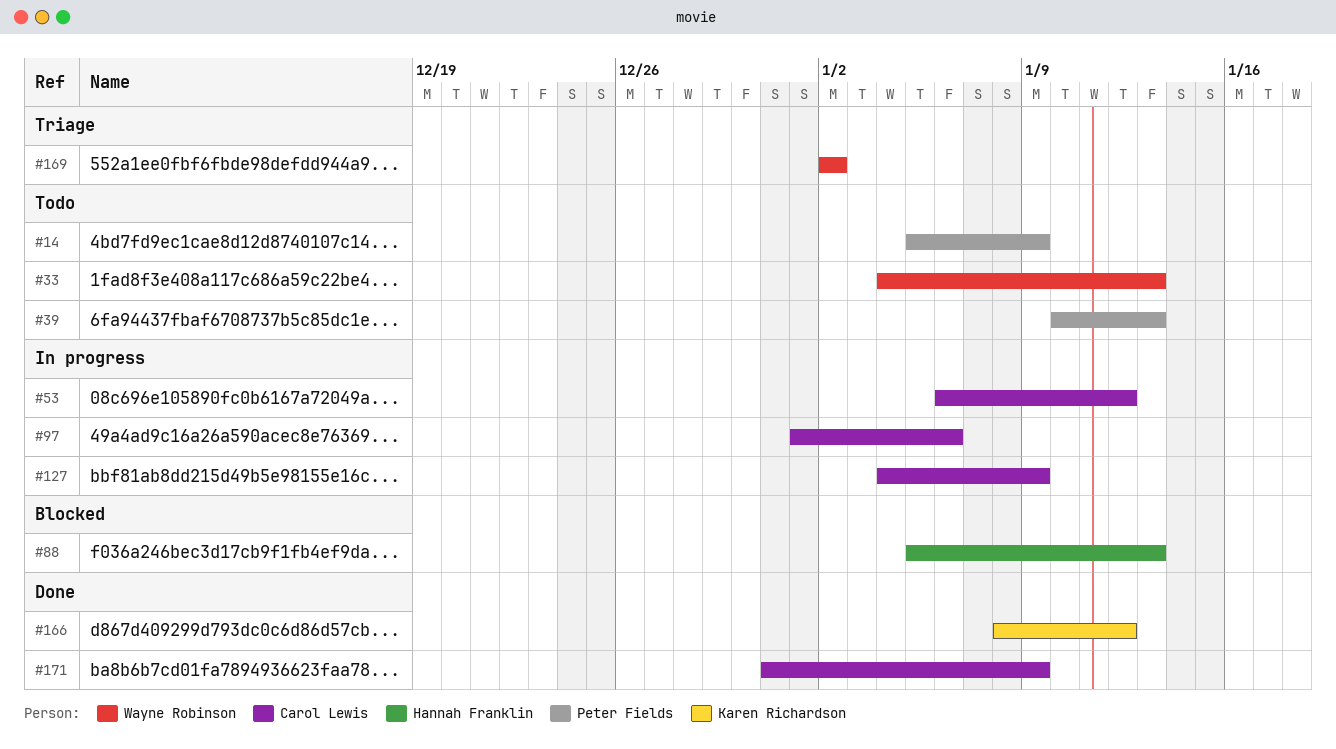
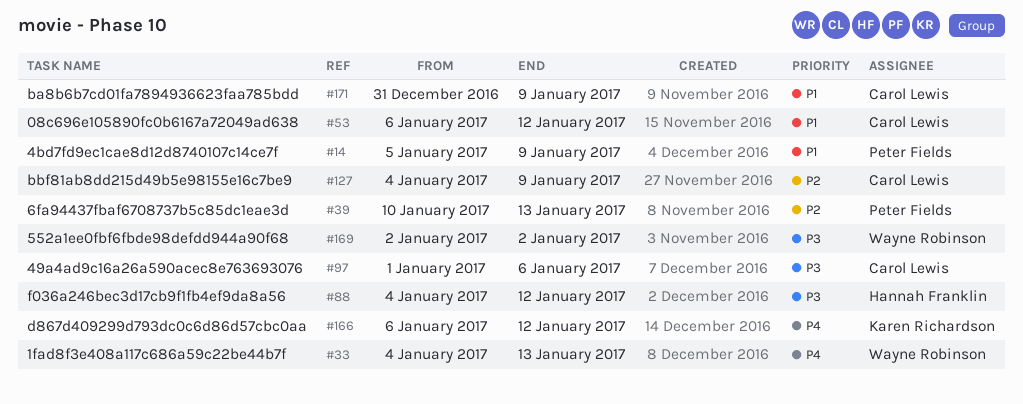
#88, start: Jan 5 -> Jan 4
#88, due: Jan 13 -> Jan 12
#166, start: Jan 8 -> Jan 6

